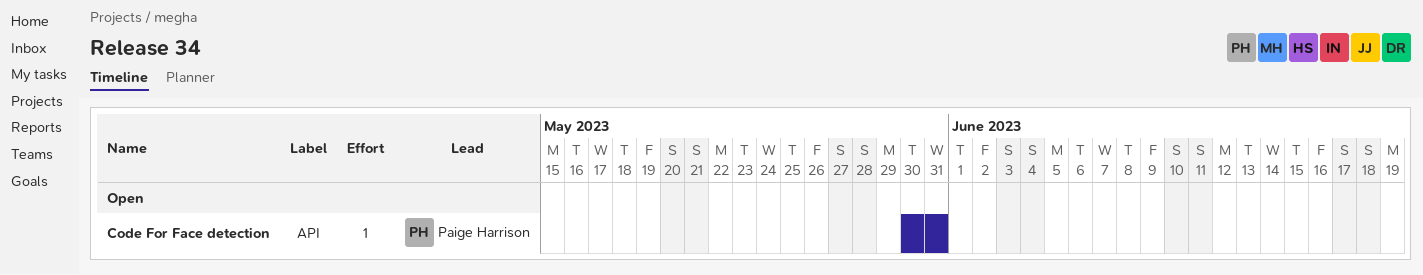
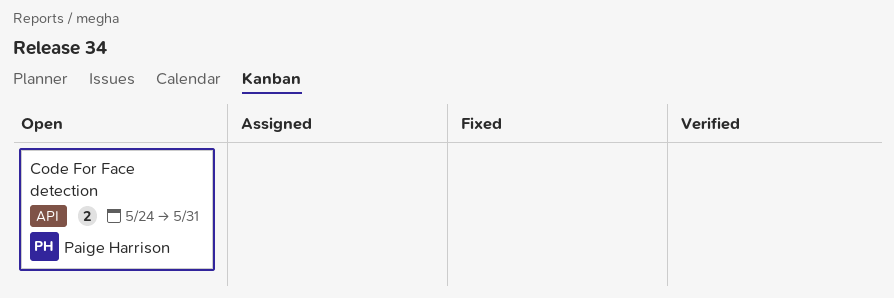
Code For Face detection, estimate: 1 -> 2
Code For Face detection, start: May 30 -> May 24

